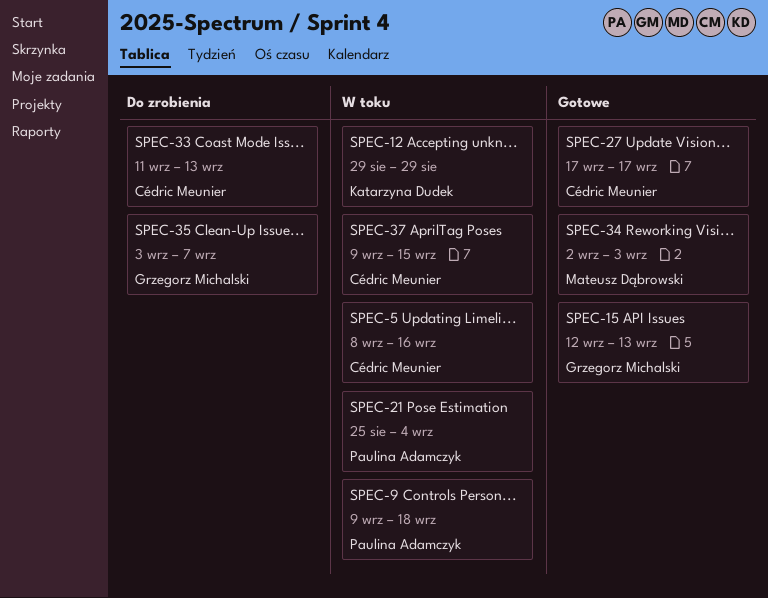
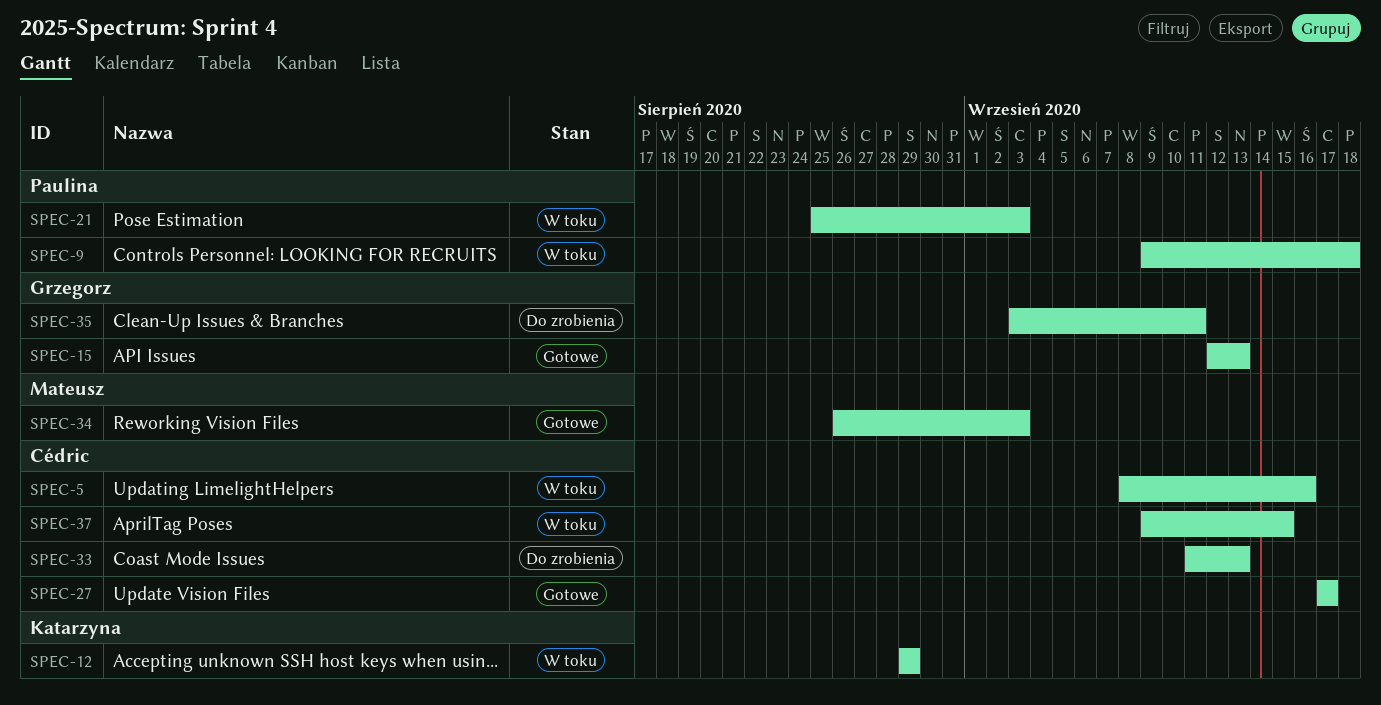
SPEC-21, due: Sep 4 -> Sep 3
SPEC-34, start: Sep 2 -> Aug 26
SPEC-35, due: Sep 7 -> Sep 11

